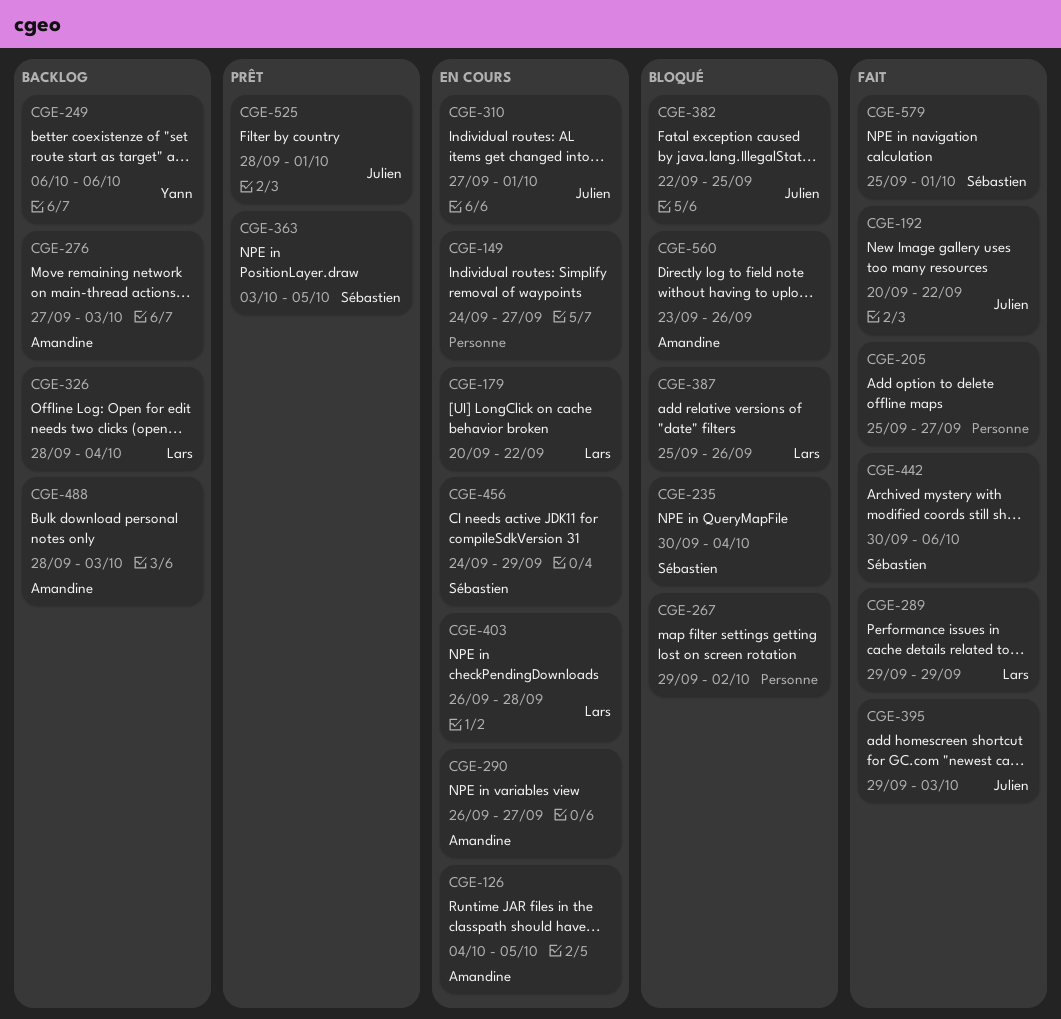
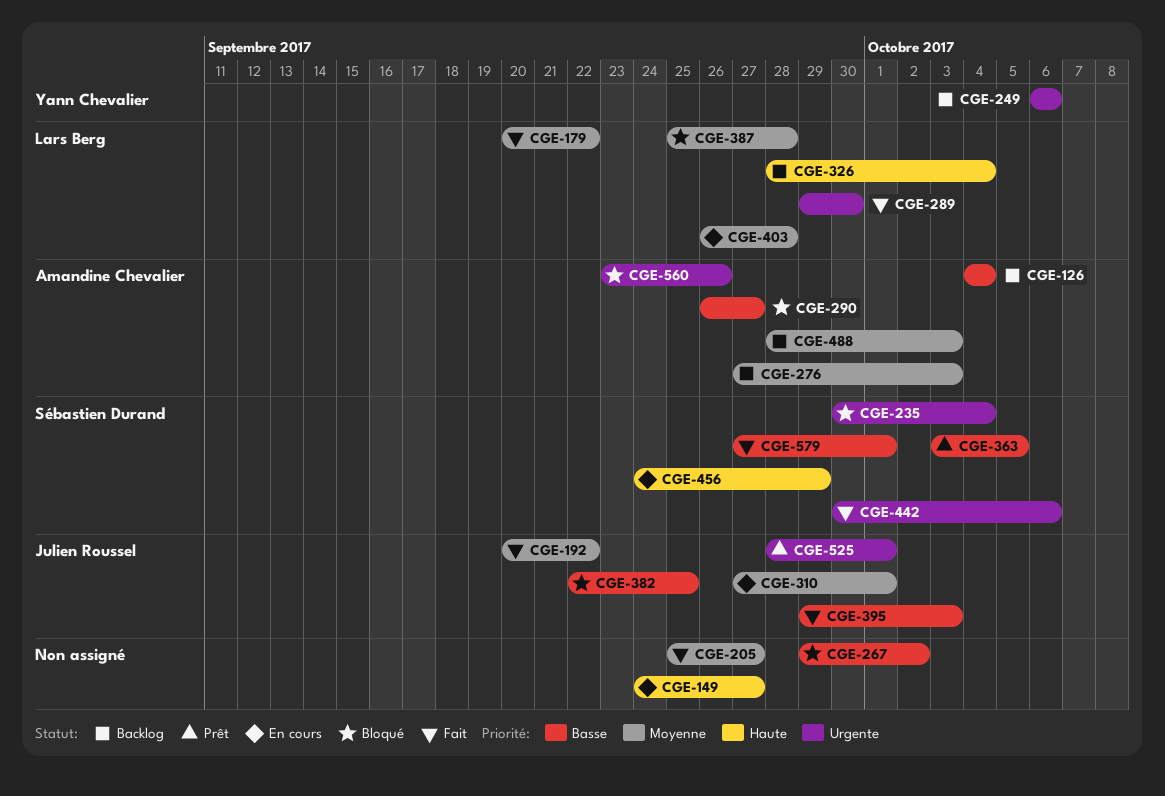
CGE-126, status: En cours -> Backlog
CGE-126, due: Oct 5 -> Oct 4
CGE-179, status: En cours -> Fait
CGE-289, due: Sep 29 -> Sep 30
CGE-290, status: En cours -> Bloqué
CGE-387, due: Sep 26 -> Sep 28
CGE-579, start: Sep 25 -> Sep 27

